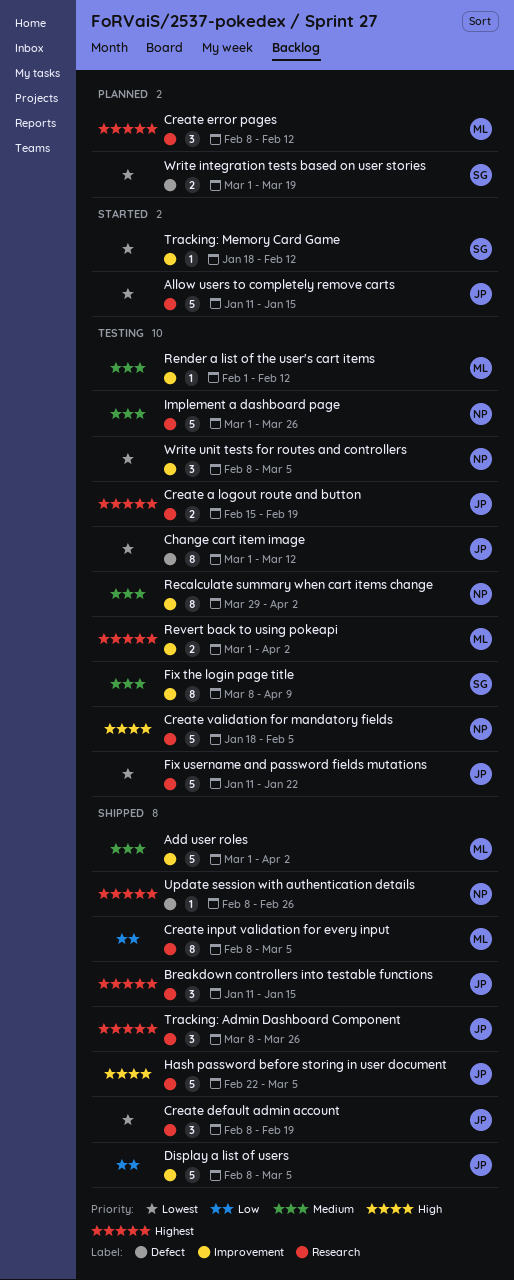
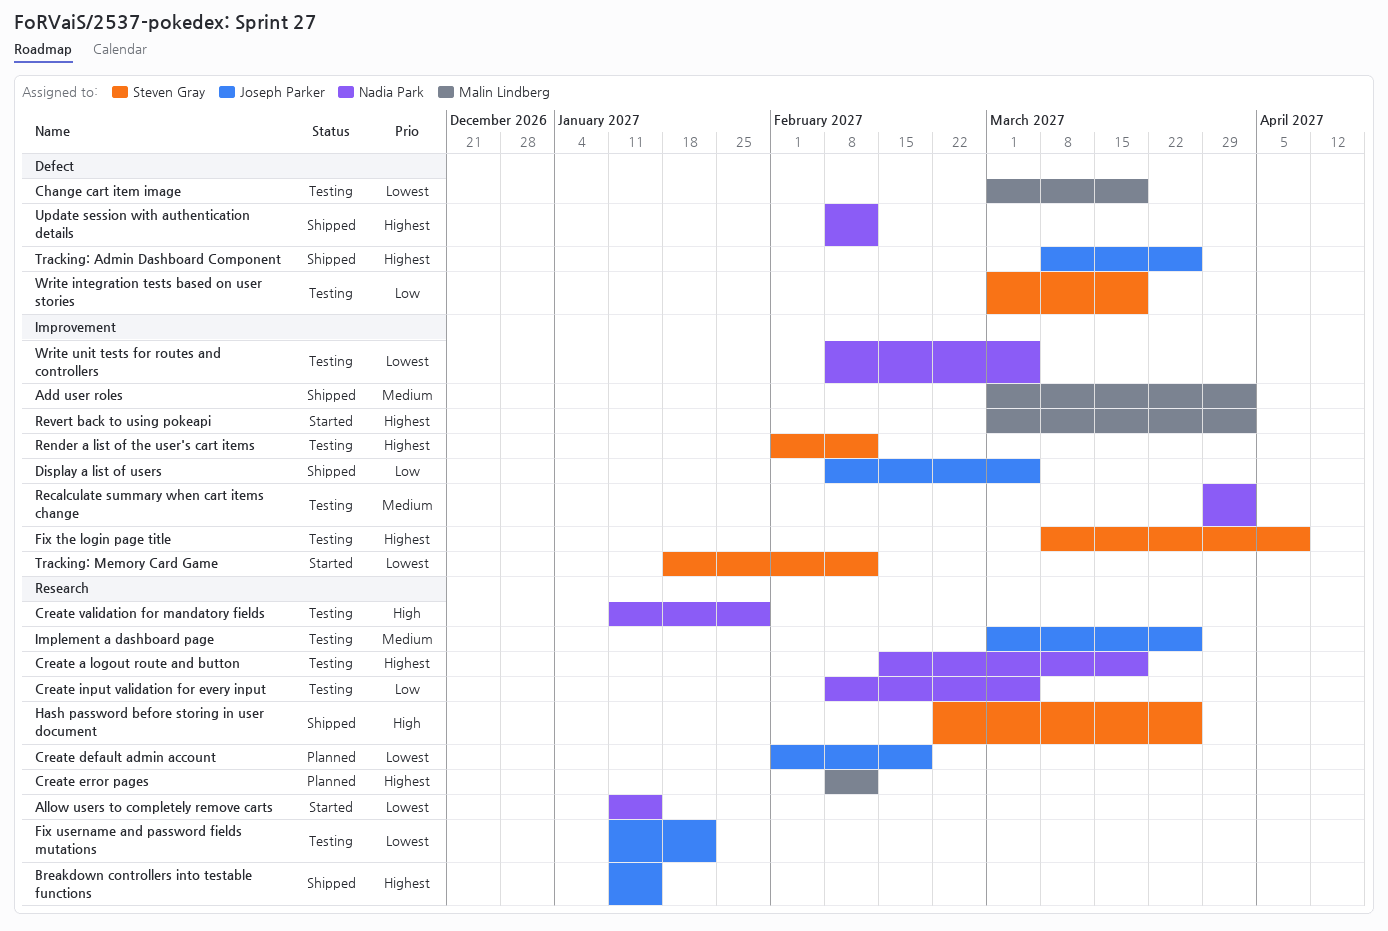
Allow users to completely remove carts, owner: Joseph Parker -> Nadia Park
Change cart item image, owner: Joseph Parker -> Malin Lindberg
Change cart item image, due: Mar 12 -> Mar 19
Create a logout route and button, owner: Joseph Parker -> Nadia Park
Create a logout route and button, due: Feb 19 -> Mar 19
Create default admin account, status: Shipped -> Planned
Create default admin account, start: Feb 8 -> Feb 1
Create input validation for every input, status: Shipped -> Testing
Create input validation for every input, owner: Malin Lindberg -> Nadia Park
Create validation for mandatory fields, start: Jan 18 -> Jan 11
Create validation for mandatory fields, due: Feb 5 -> Jan 29
Fix the login page title, priority: Medium -> Highest
Hash password before storing in user document, owner: Joseph Parker -> Steven Gray
Hash password before storing in user document, due: Mar 5 -> Mar 26
Implement a dashboard page, owner: Nadia Park -> Joseph Parker
Render a list of the user's cart items, owner: Malin Lindberg -> Steven Gray
Render a list of the user's cart items, priority: Medium -> Highest
Revert back to using pokeapi, status: Testing -> Started
Tracking: Admin Dashboard Component, label: Research -> Defect
Update session with authentication details, due: Feb 26 -> Feb 12
Write integration tests based on user stories, status: Planned -> Testing
Write integration tests based on user stories, priority: Lowest -> Low

